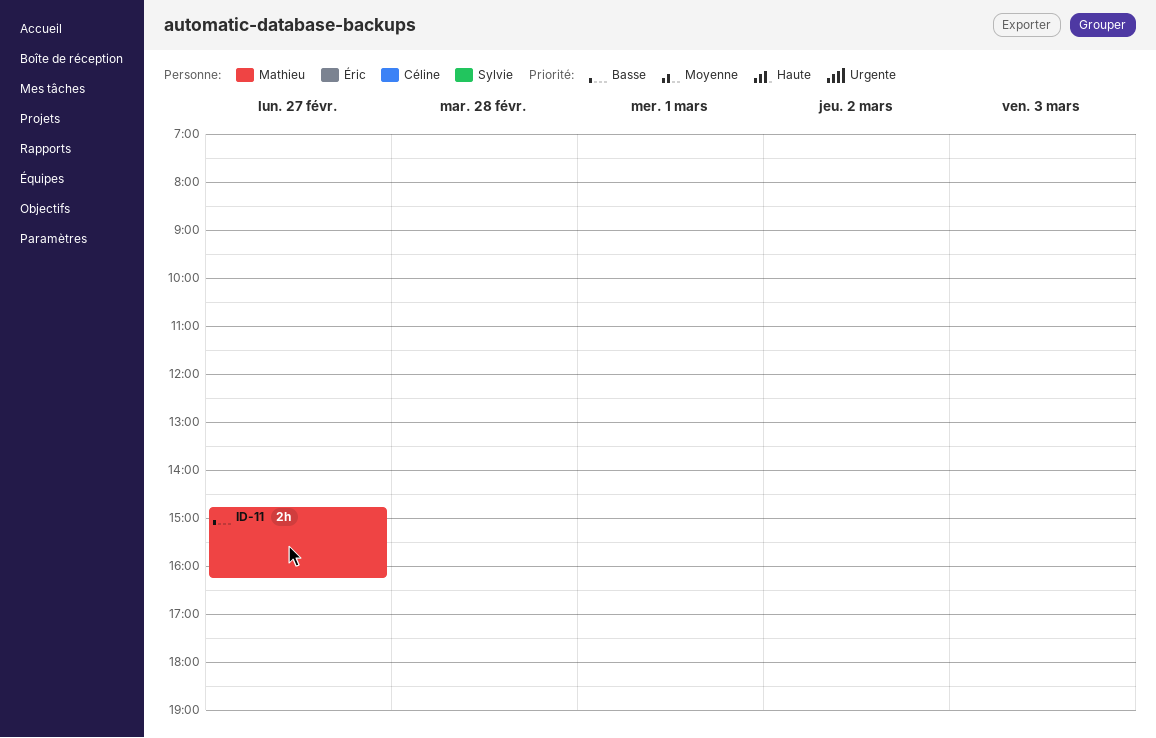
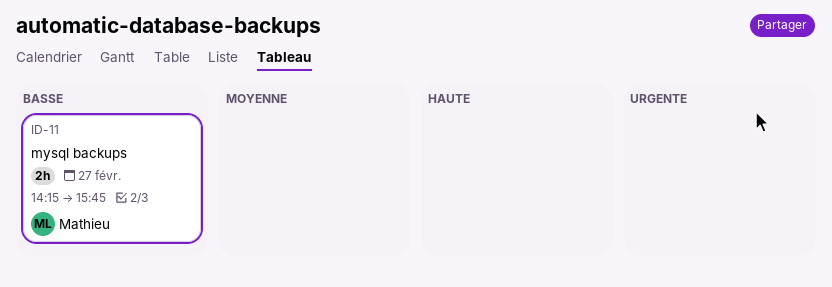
ID-11, begins: 14:45 -> 14:15
ID-11, ends: 16:15 -> 15:45

